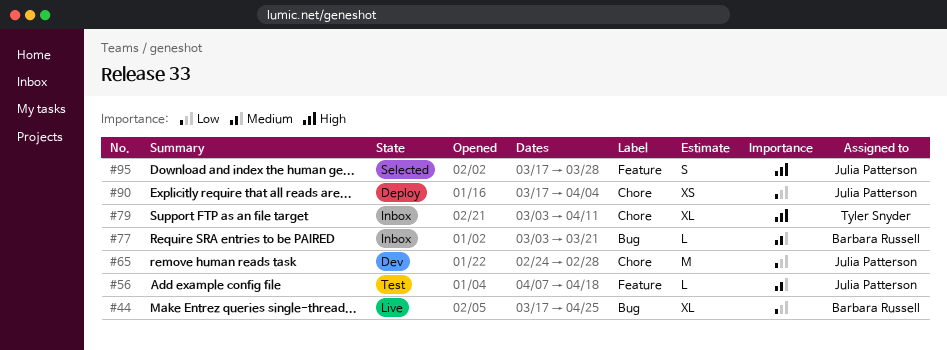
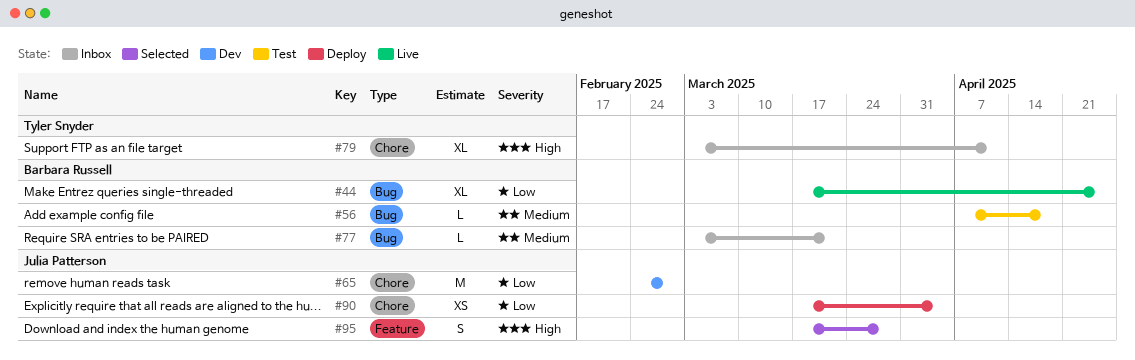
#56, owner: Julia Patterson -> Barbara Russell
#56, label: Feature -> Bug

